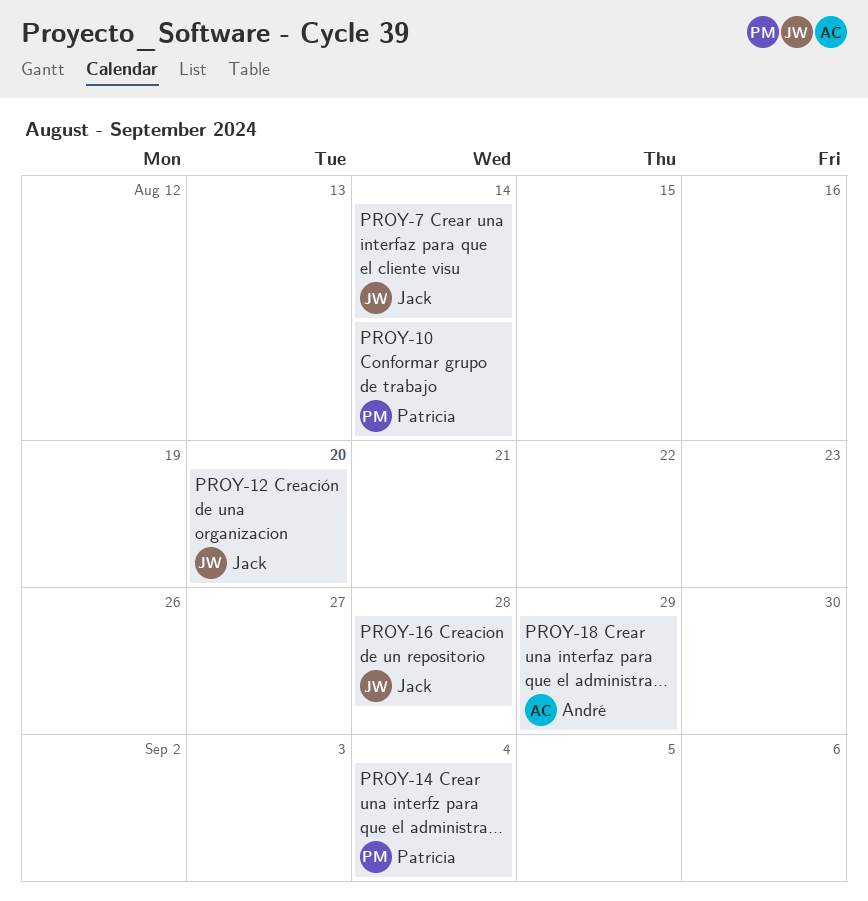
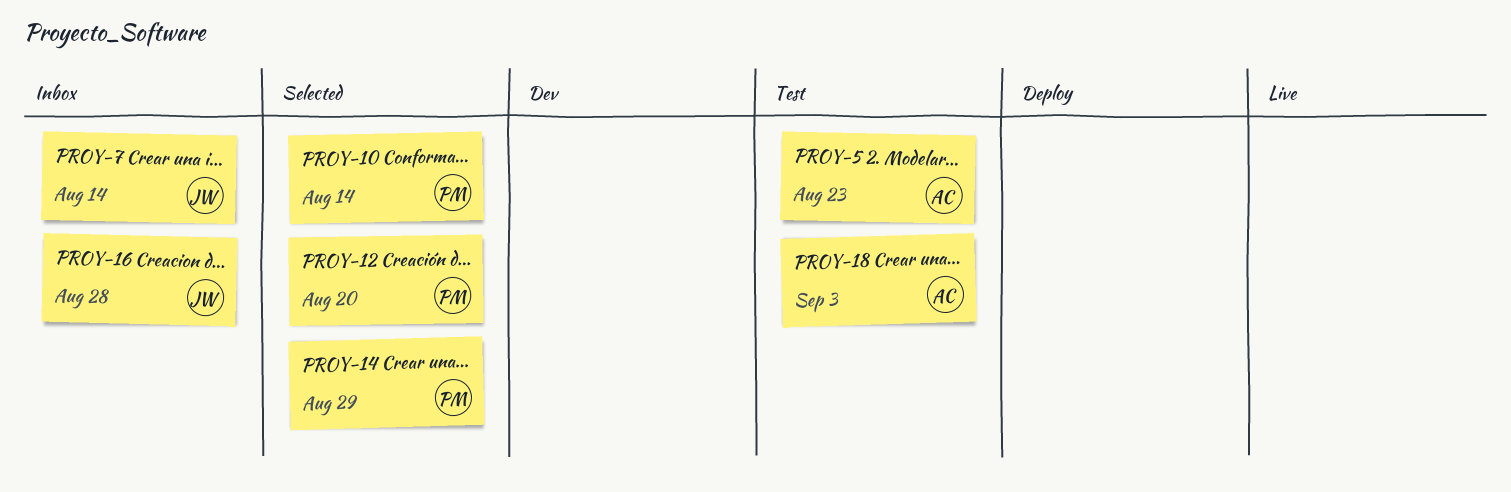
PROY-5: none -> present
PROY-12, owner: Jack -> Patricia
PROY-14, due: Sep 4 -> Aug 29
PROY-18, due: Aug 29 -> Sep 3

